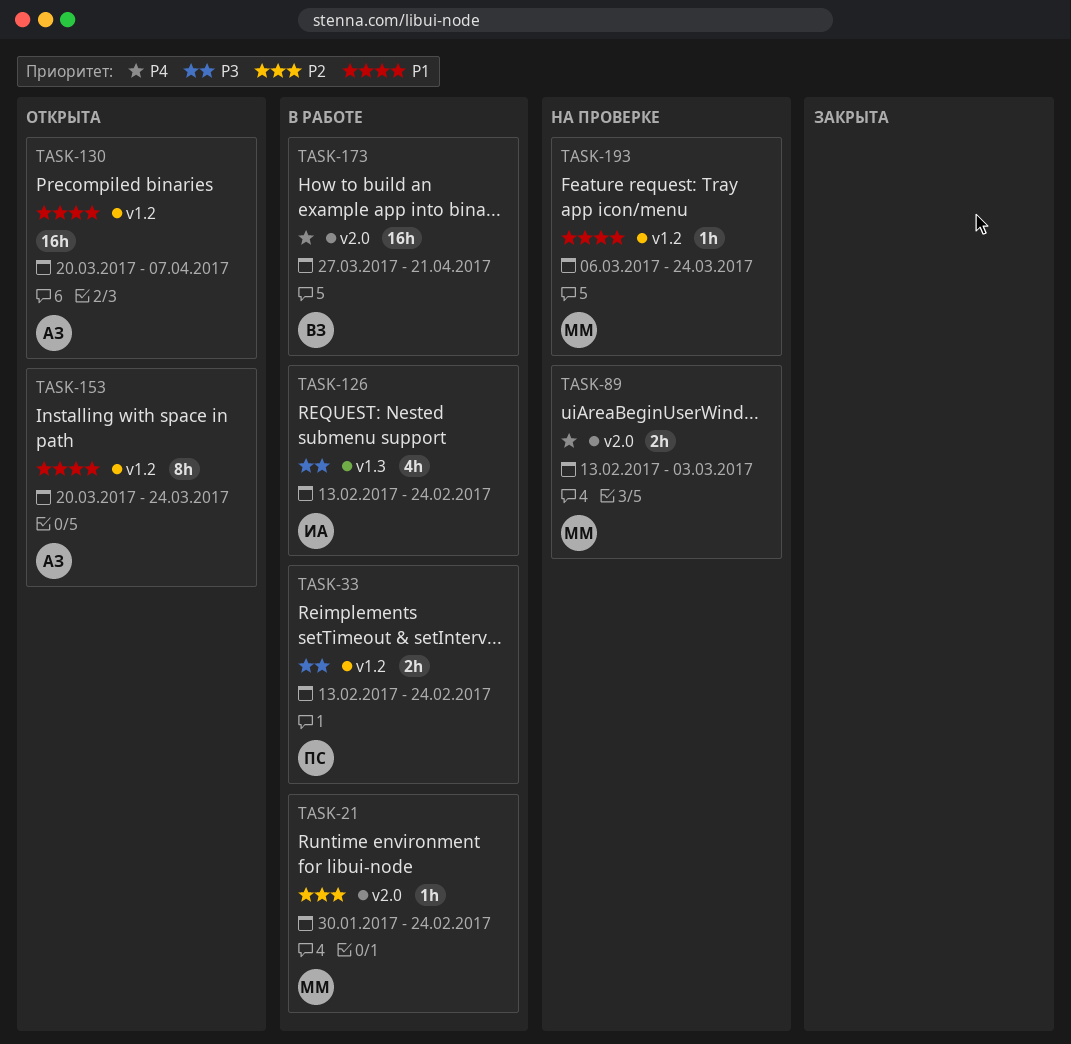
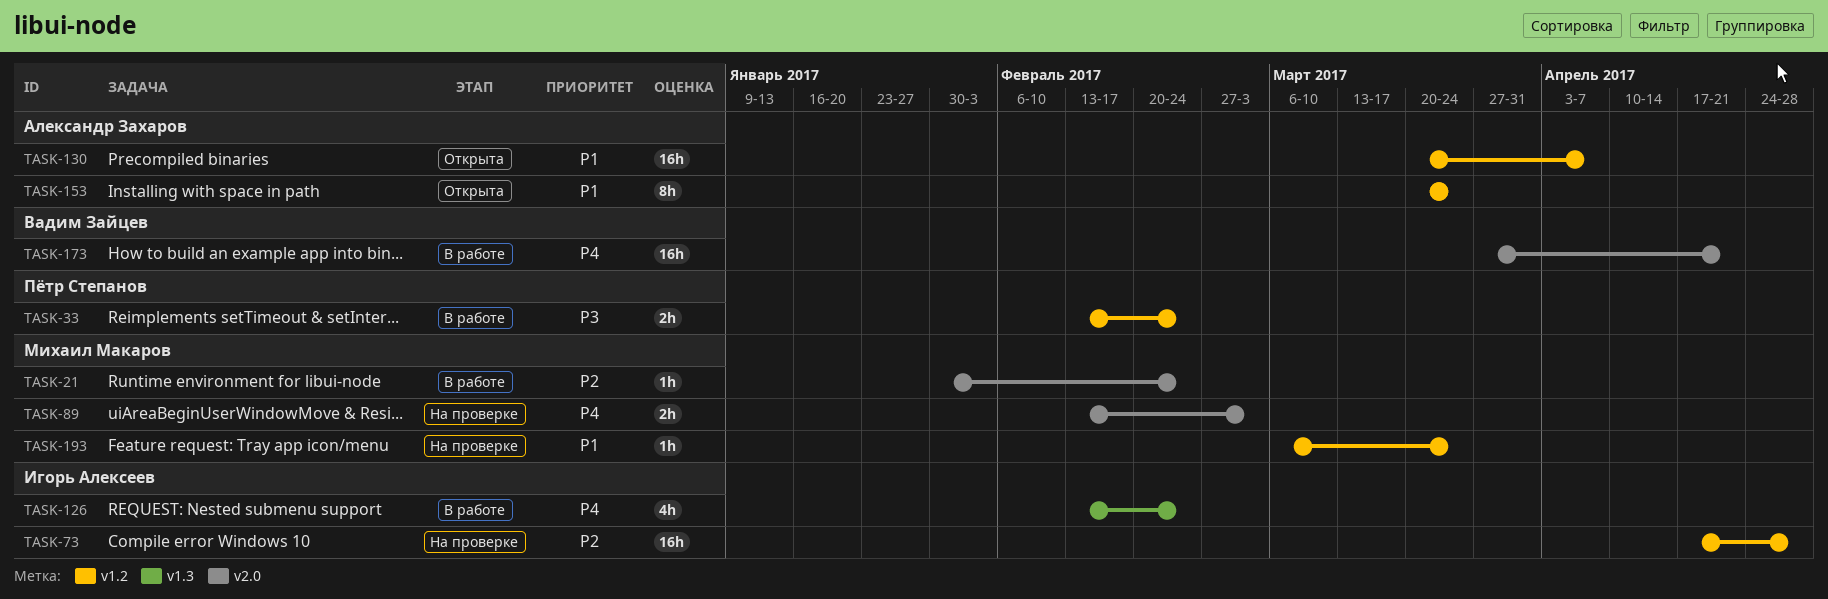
TASK-73: none -> present
TASK-126, priority: P3 -> P4

